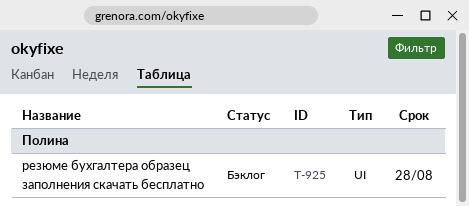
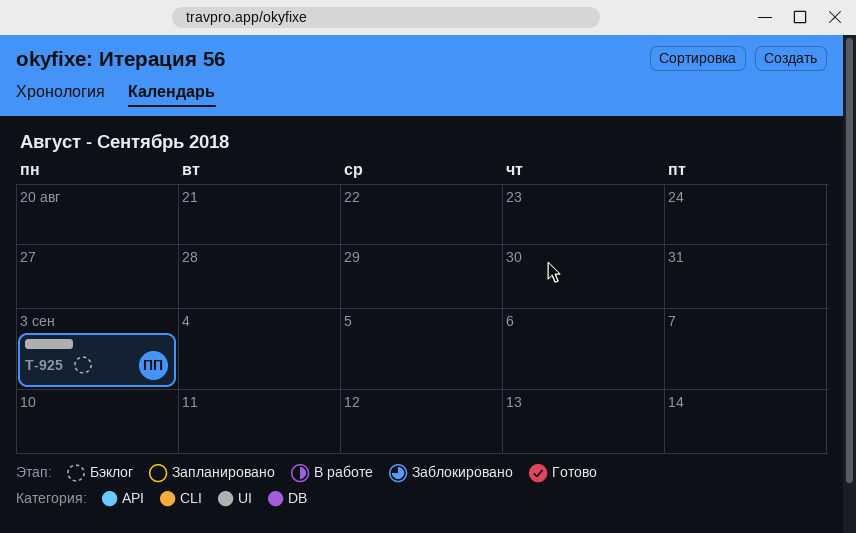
T-925, due: Aug 28 -> Sep 3

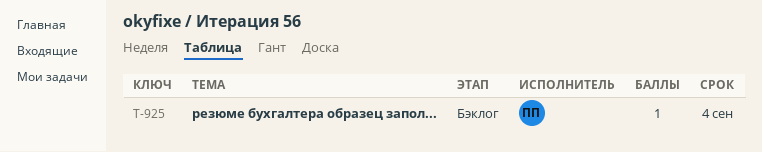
T-925, due: Sep 3 -> Sep 4

